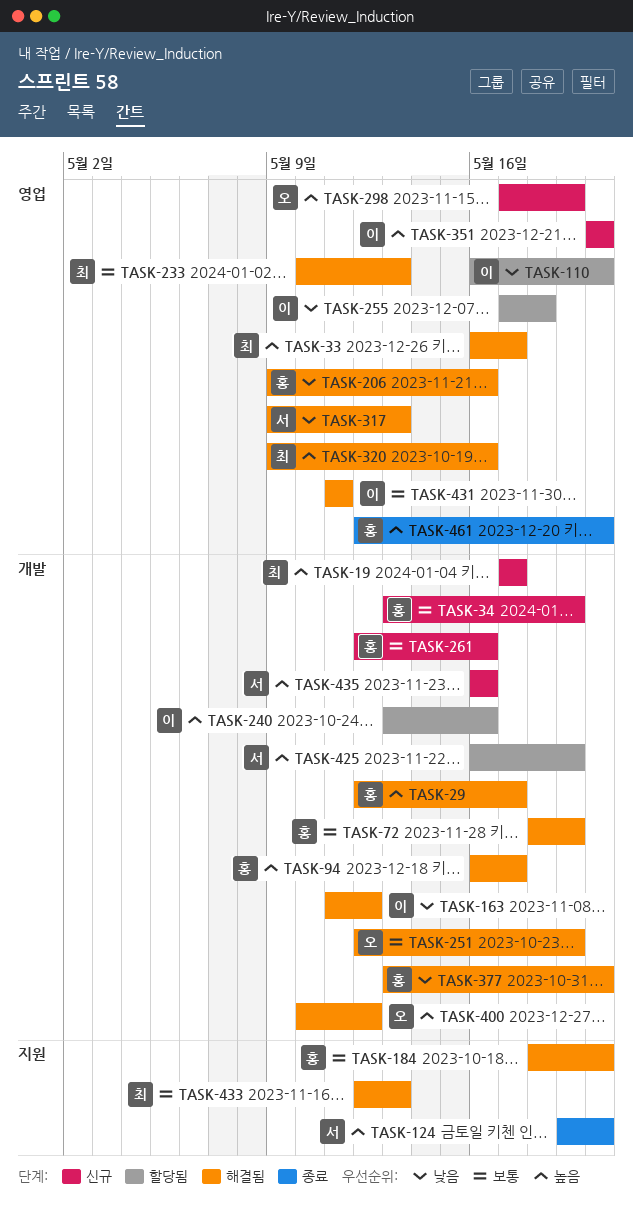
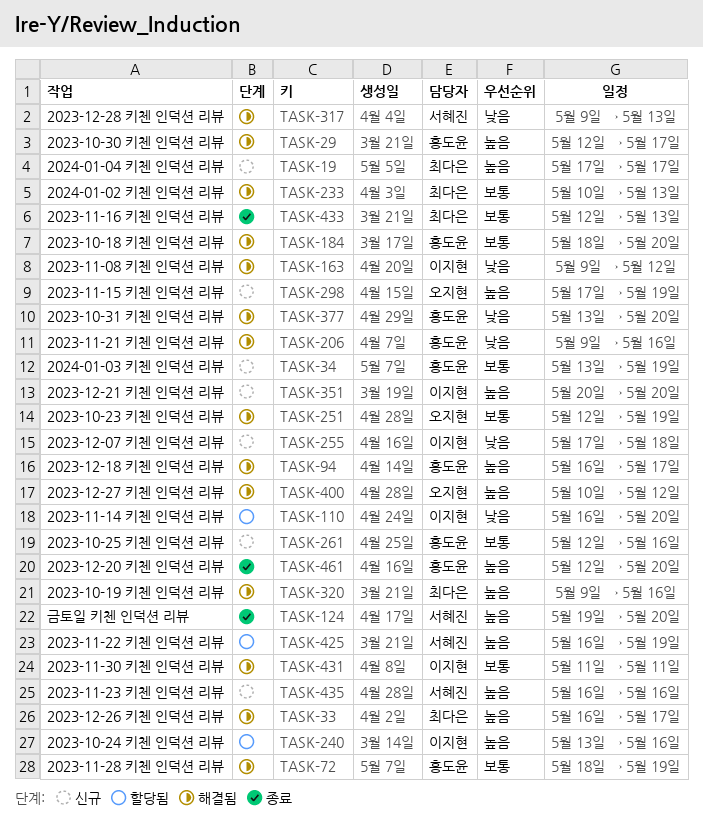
TASK-163, start: May 11 -> May 9
TASK-255, status: 할당됨 -> 신규
TASK-433, status: 해결됨 -> 종료

